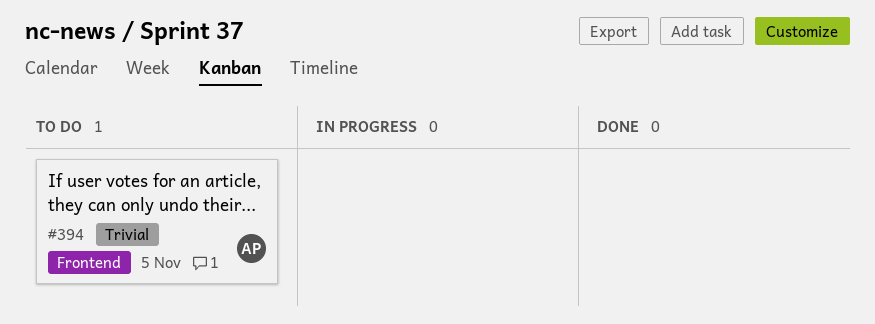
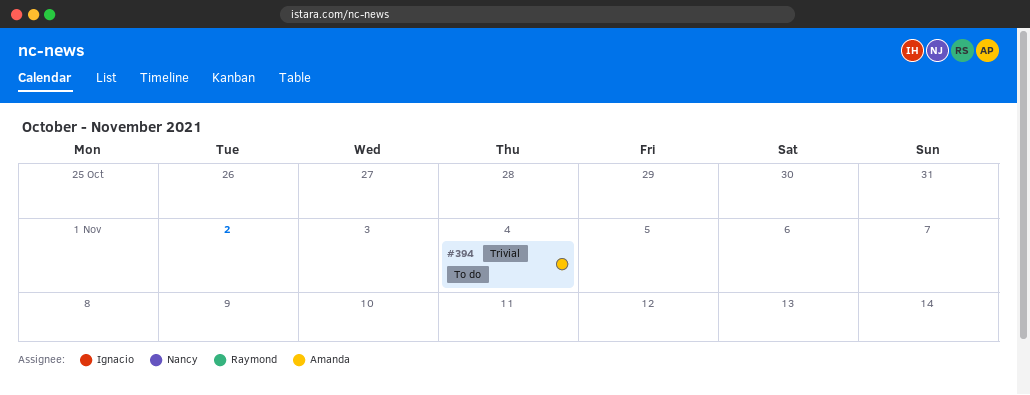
#394, due: Nov 5 -> Nov 4

